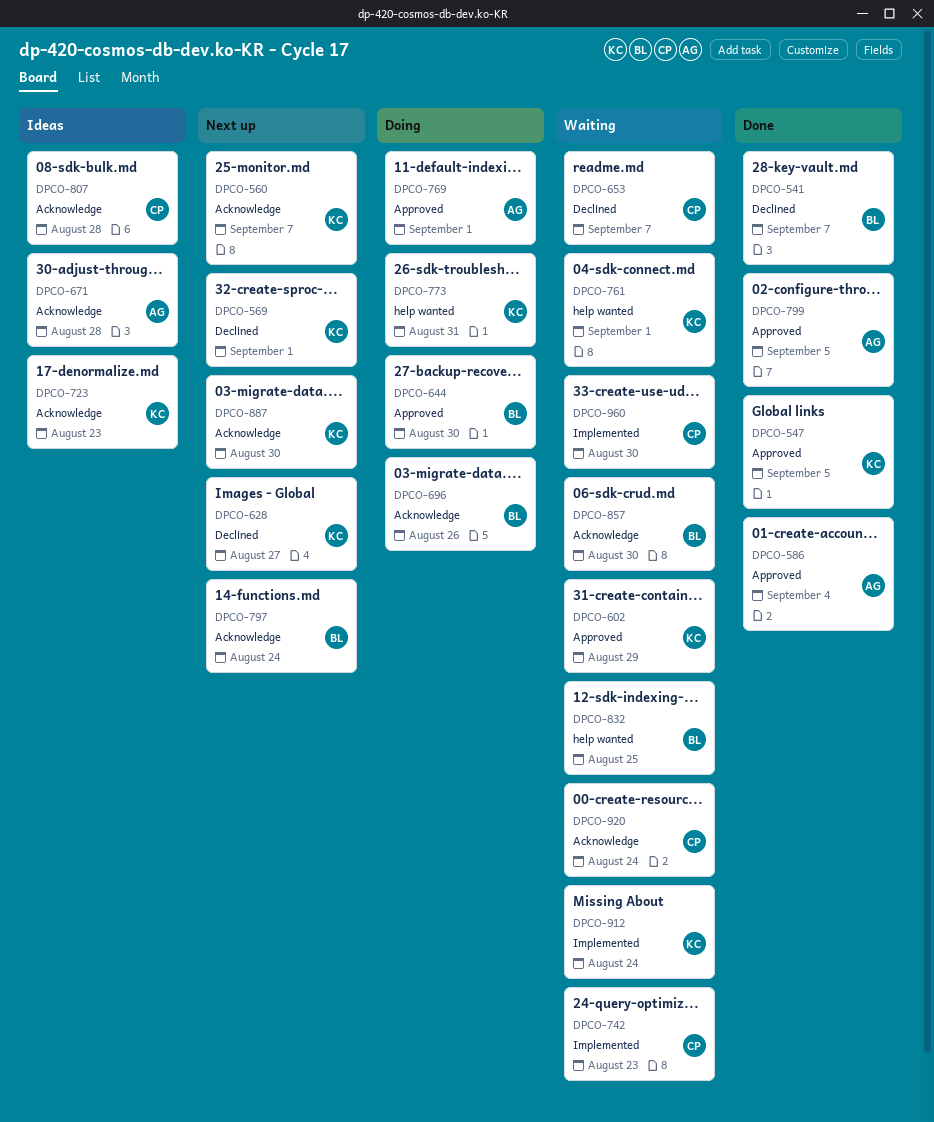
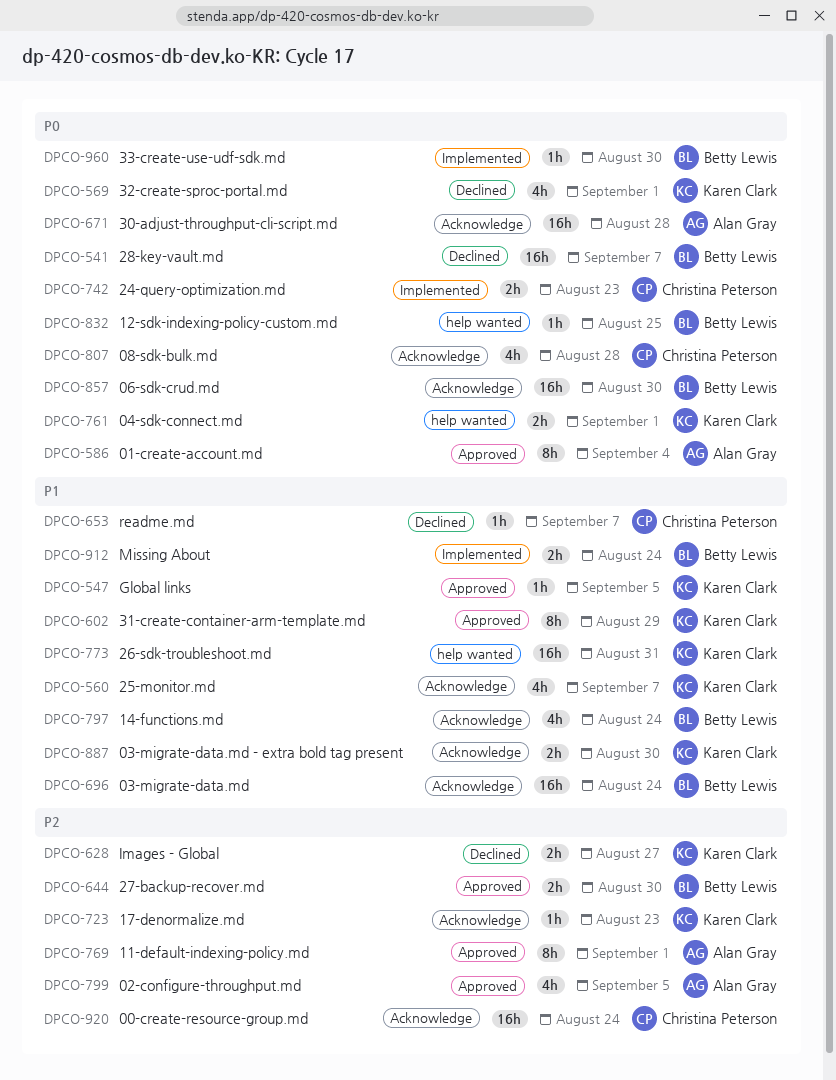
DPCO-696, due: Aug 26 -> Aug 24
DPCO-912, owner: Karen Clark -> Betty Lewis
DPCO-960, owner: Christina Peterson -> Betty Lewis

